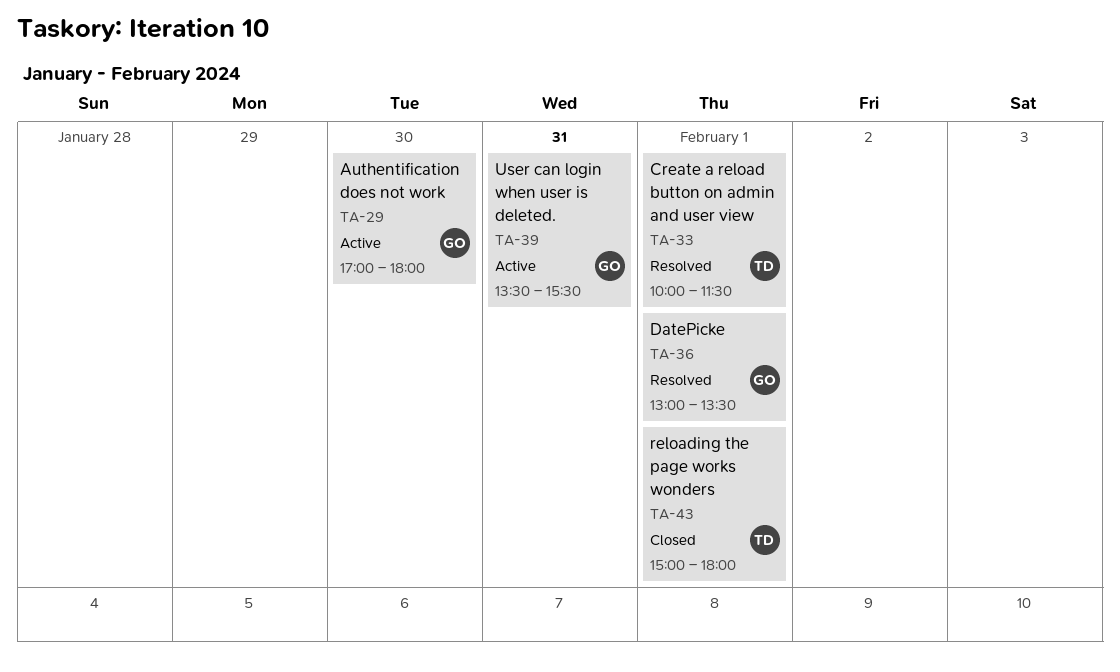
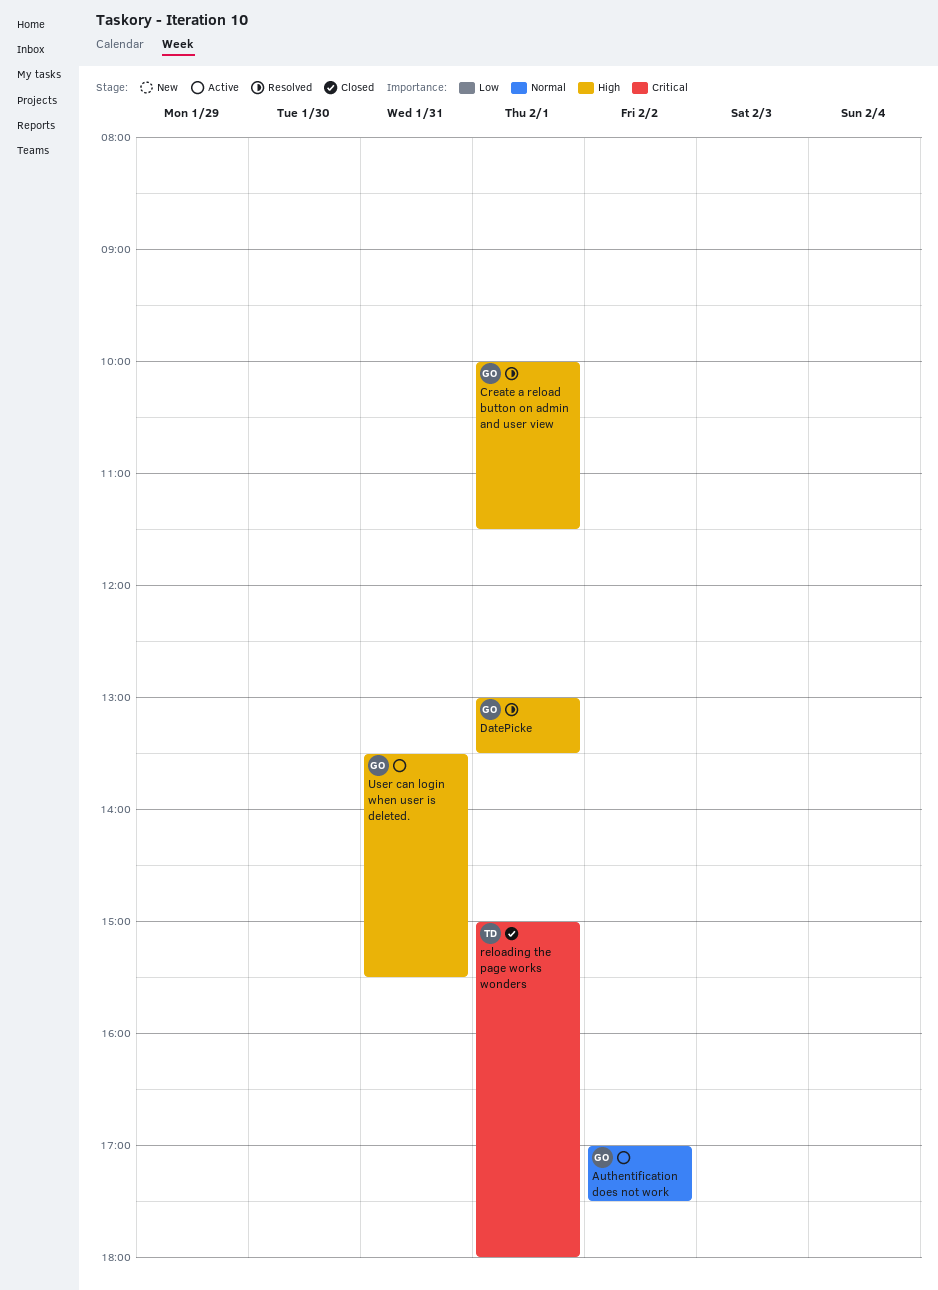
Authentification does not work, day: Jan 30 -> Feb 2
Authentification does not work, ends: 18:00 -> 17:30
Create a reload button on admin and user view, owner: TD -> GO

